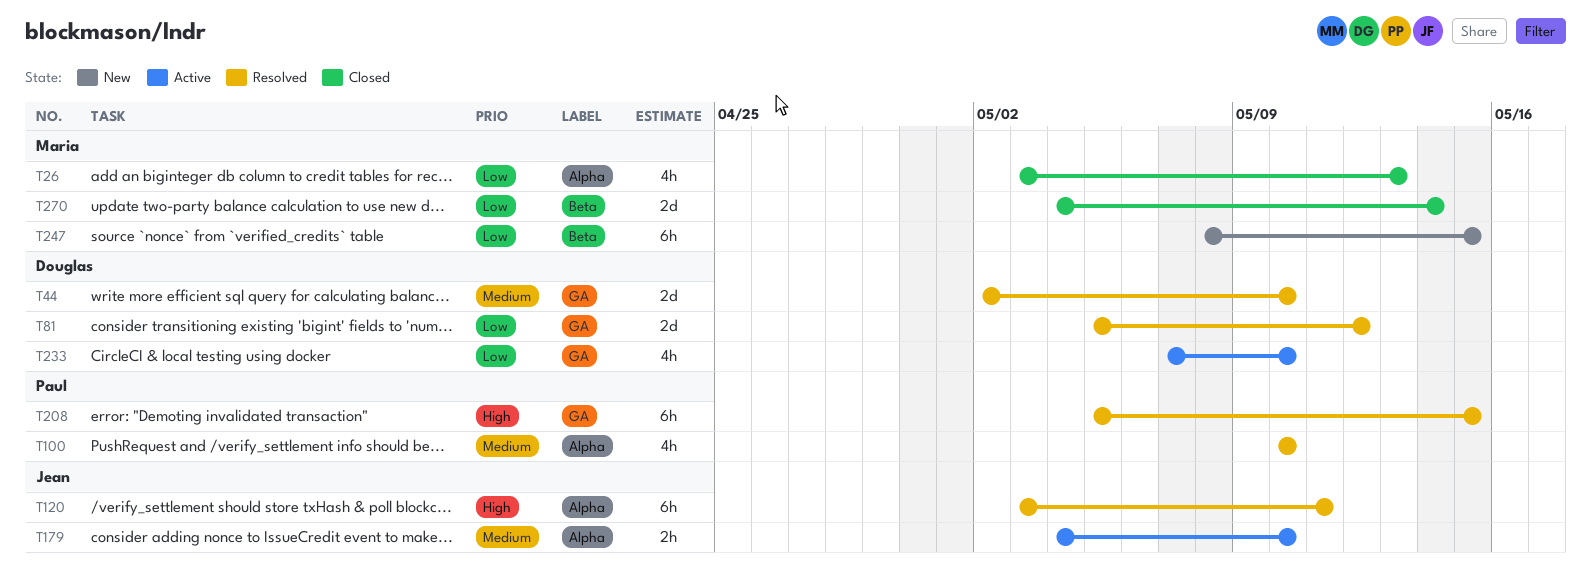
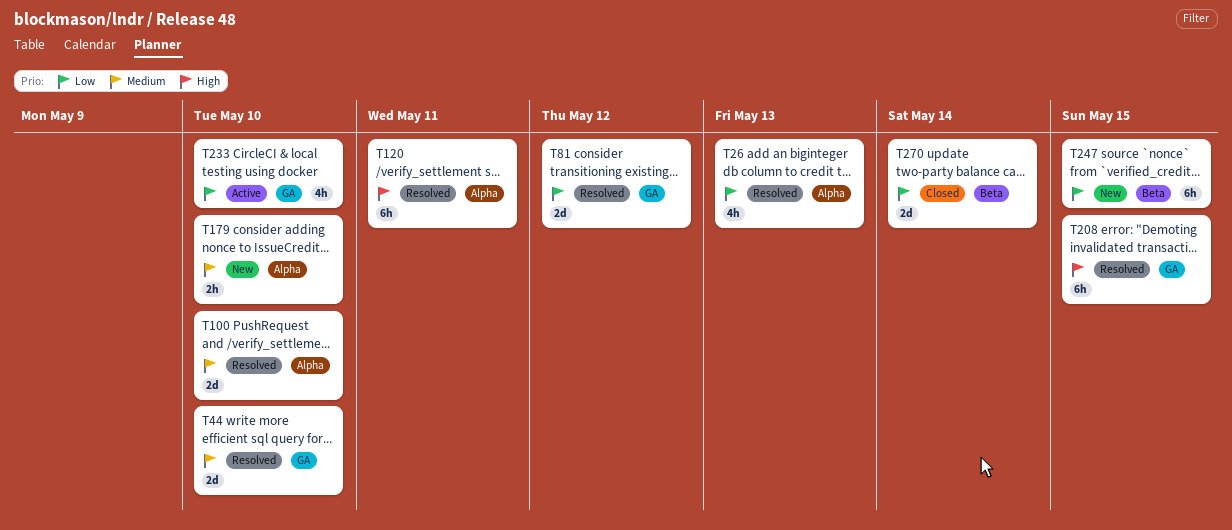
T26, status: Closed -> Resolved
T100, estimate: 4h -> 2d
T179, status: Active -> New

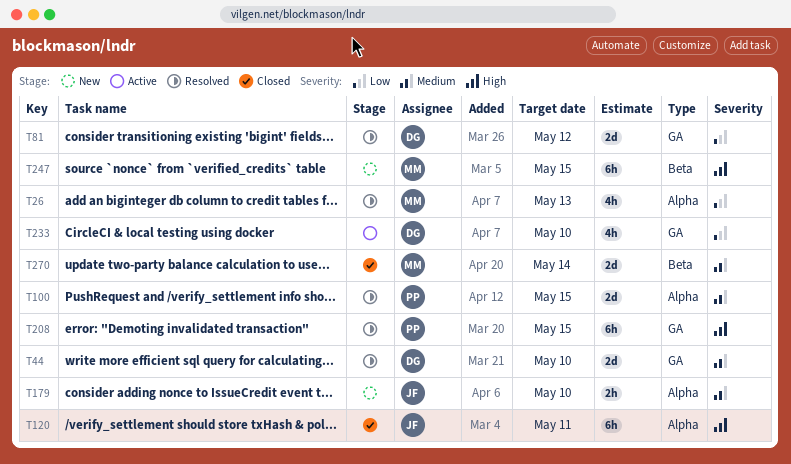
T100, due: May 10 -> May 15
T120, status: Resolved -> Closed
T247, priority: Low -> High
T270, priority: Low -> Medium

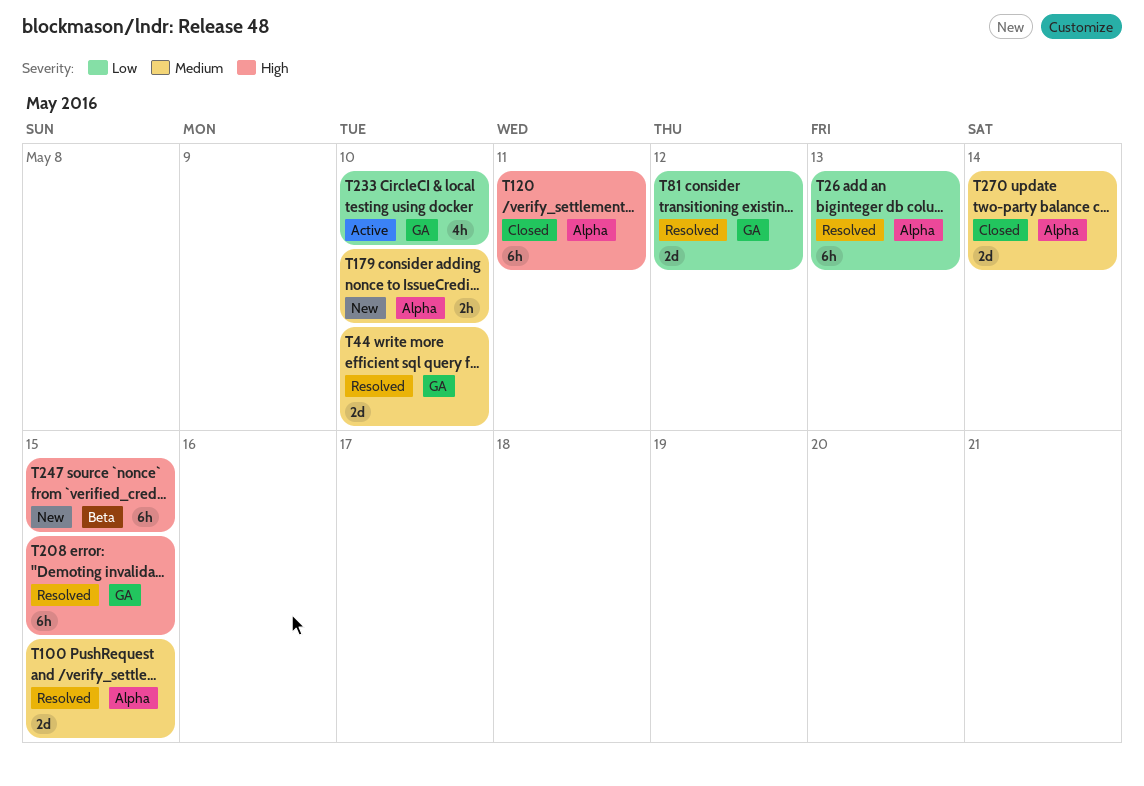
T26, estimate: 4h -> 6h
T270, label: Beta -> Alpha

